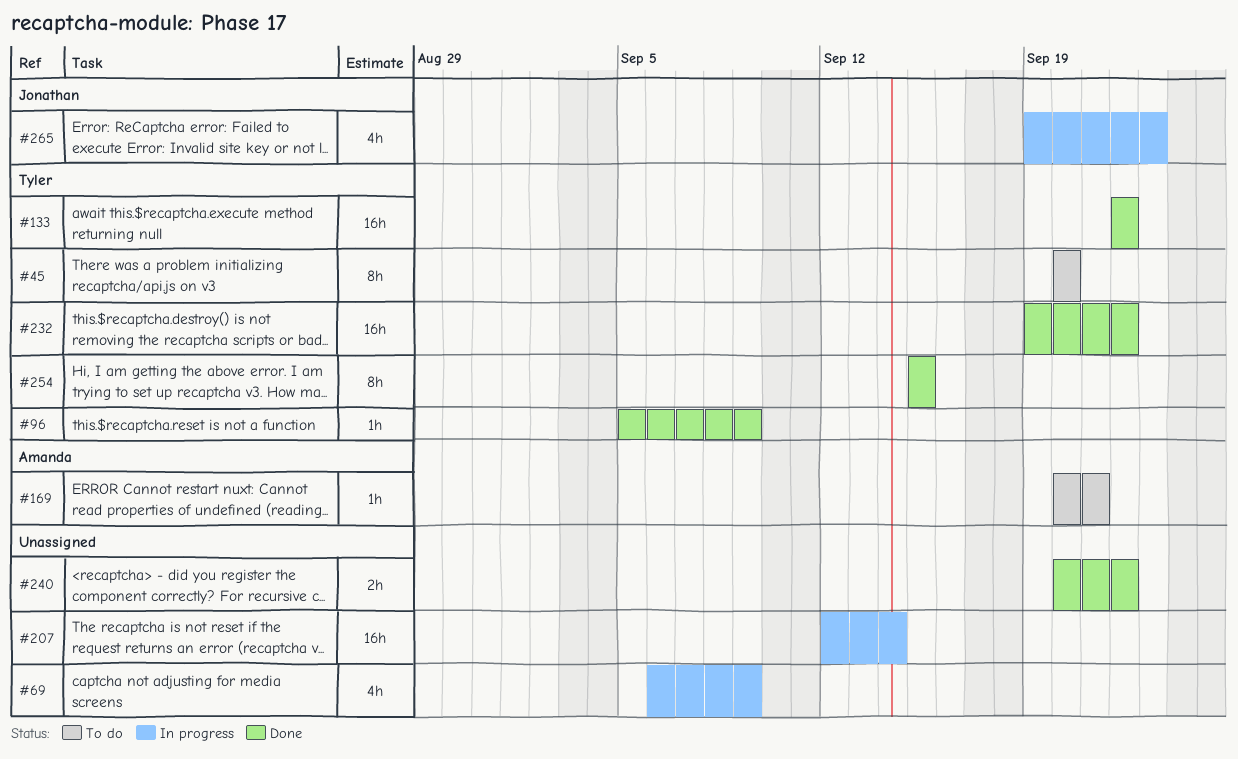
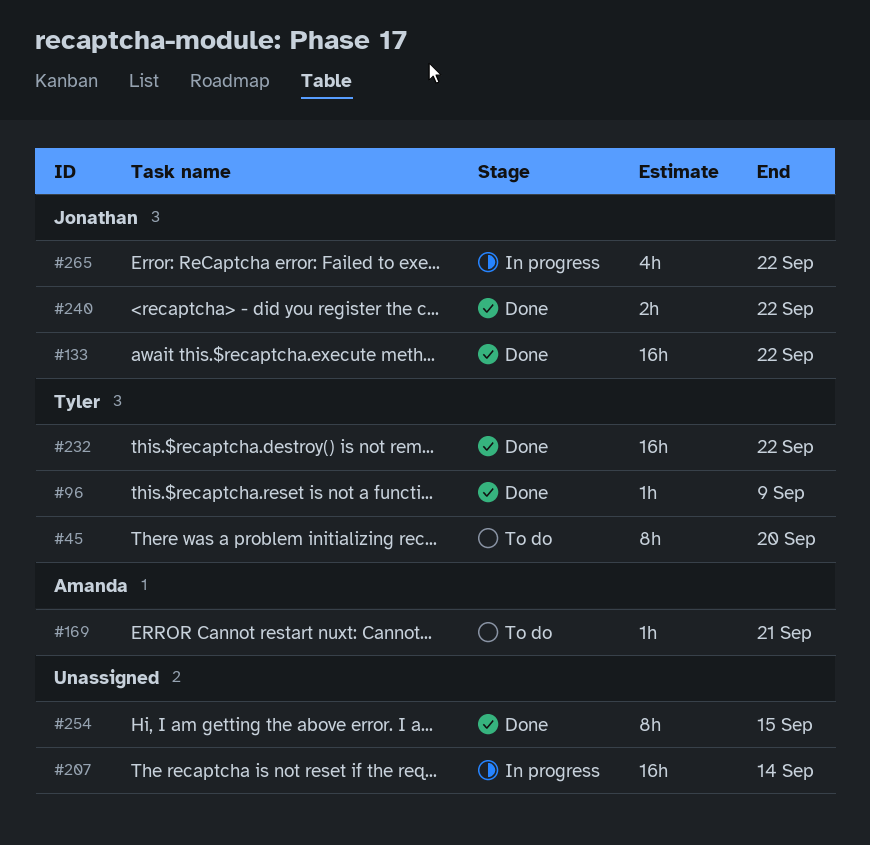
#69: present -> none
#133, owner: Tyler -> Jonathan
#240, owner: none -> Jonathan
#254, owner: Tyler -> none
#265, due: Sep 23 -> Sep 22

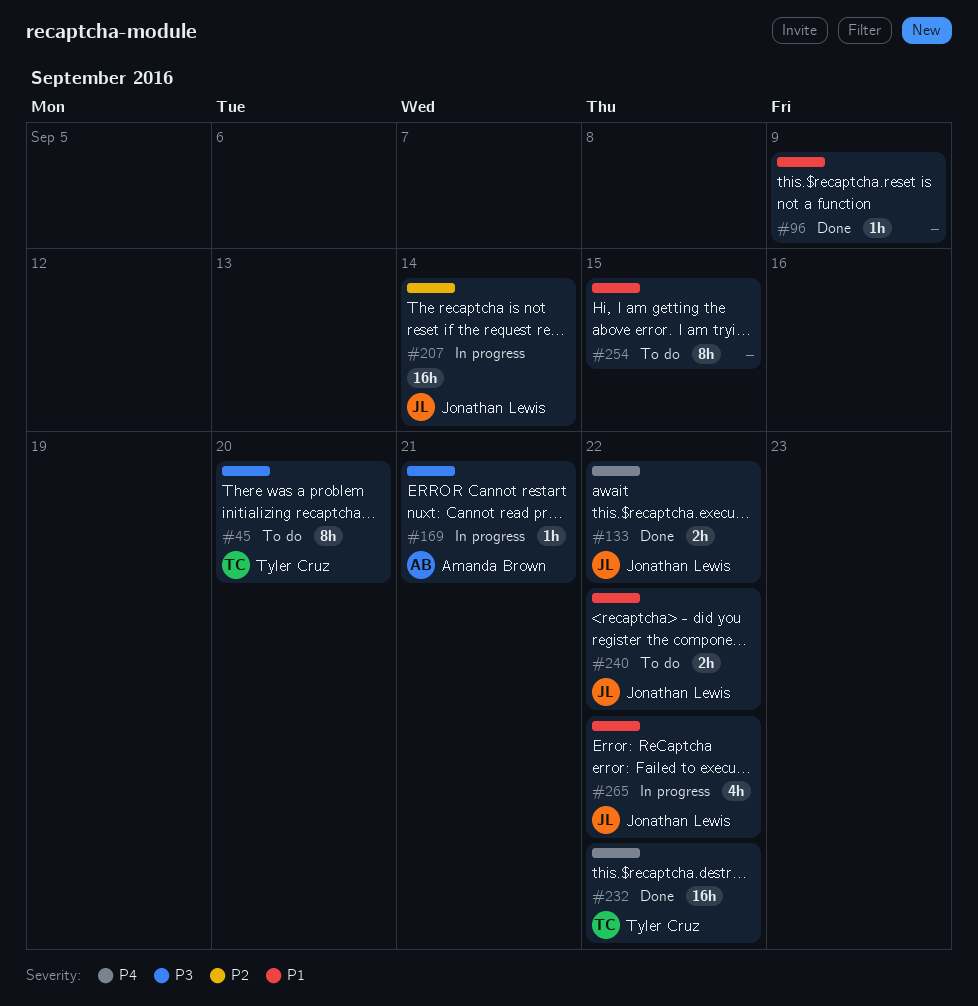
#96, owner: Tyler Cruz -> none
#133, estimate: 16h -> 2h
#169, status: To do -> In progress
#207, owner: none -> Jonathan Lewis
#240, status: Done -> To do
#254, status: Done -> To do

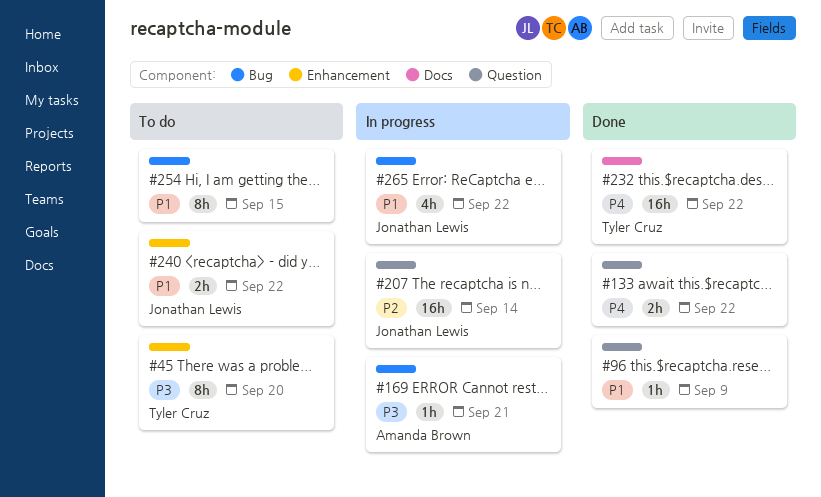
#133, owner: Jonathan Lewis -> none

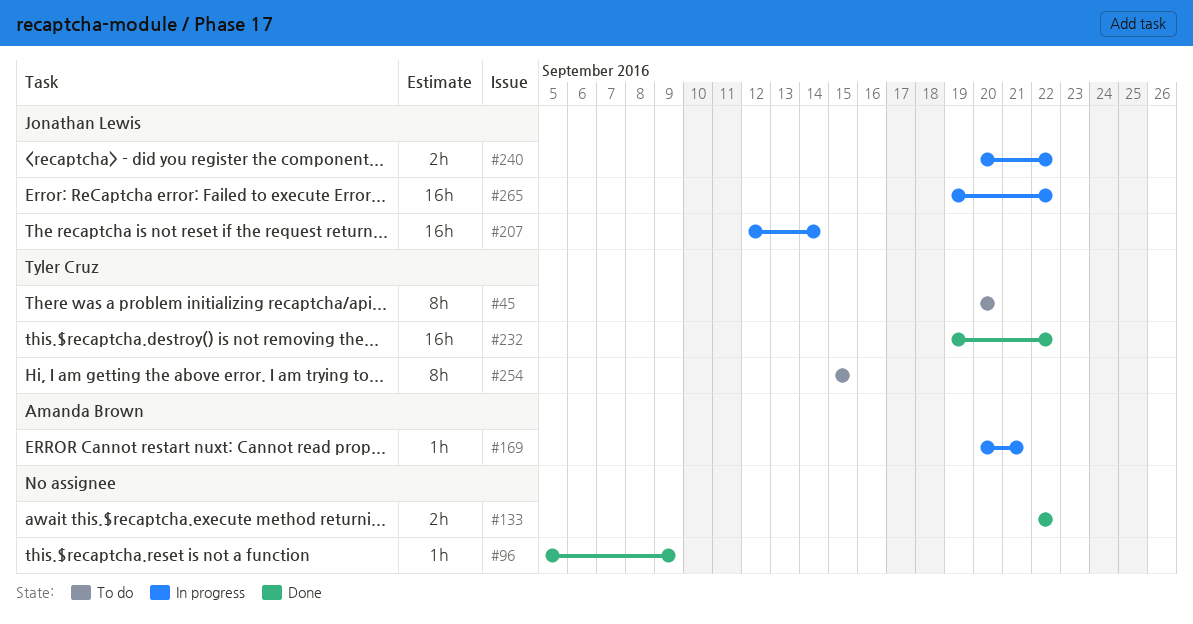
#240, status: To do -> In progress
#254, owner: none -> Tyler Cruz
#265, estimate: 4h -> 16h

